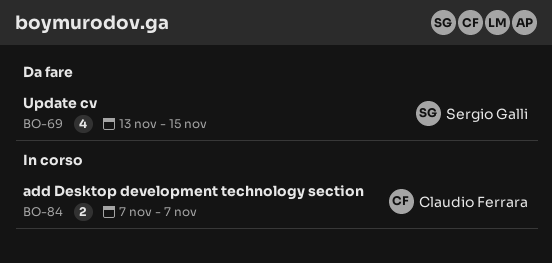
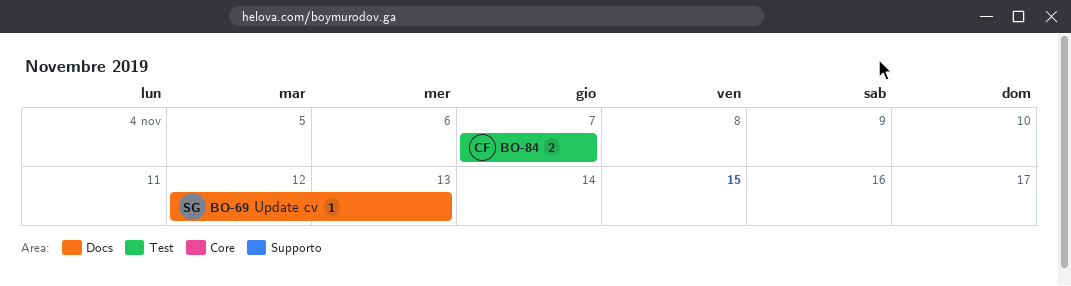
BO-69, estimate: 4 -> 1
BO-69, start: Nov 13 -> Nov 12
BO-69, due: Nov 15 -> Nov 13

